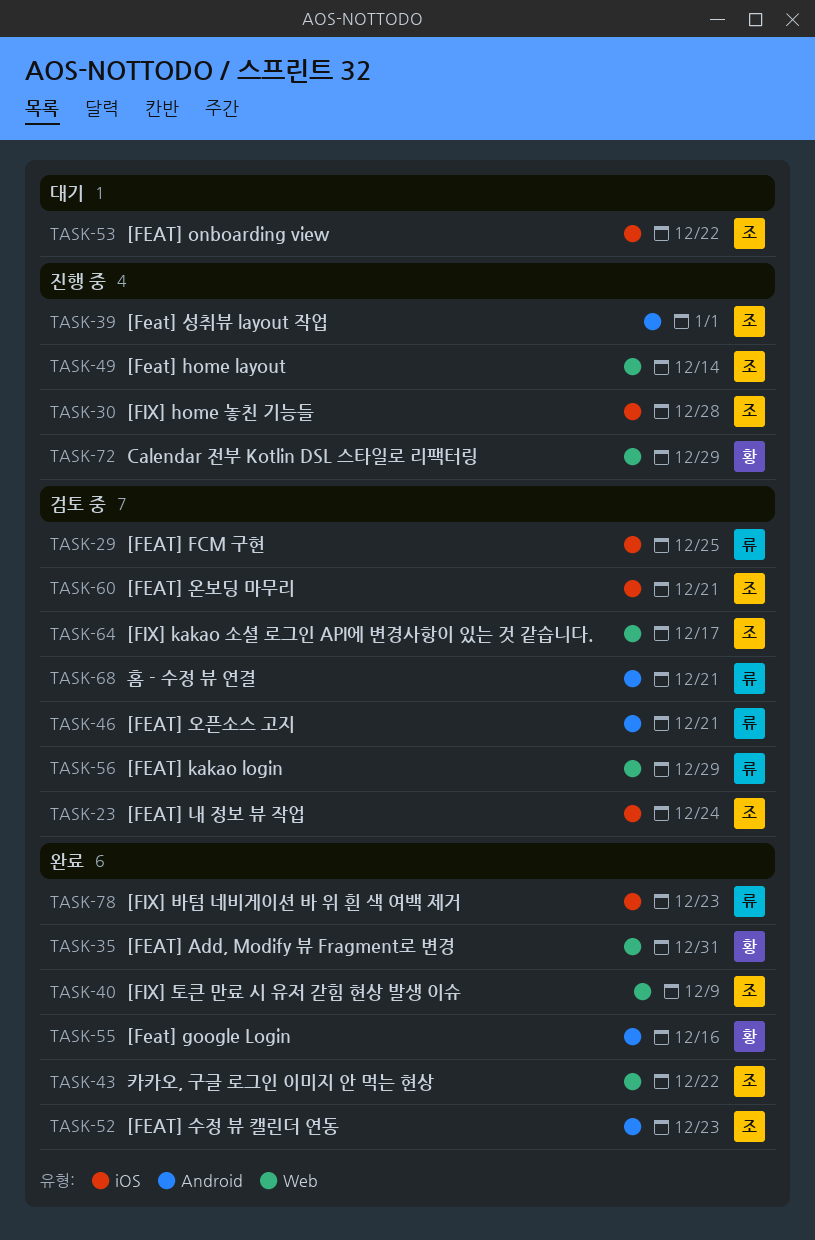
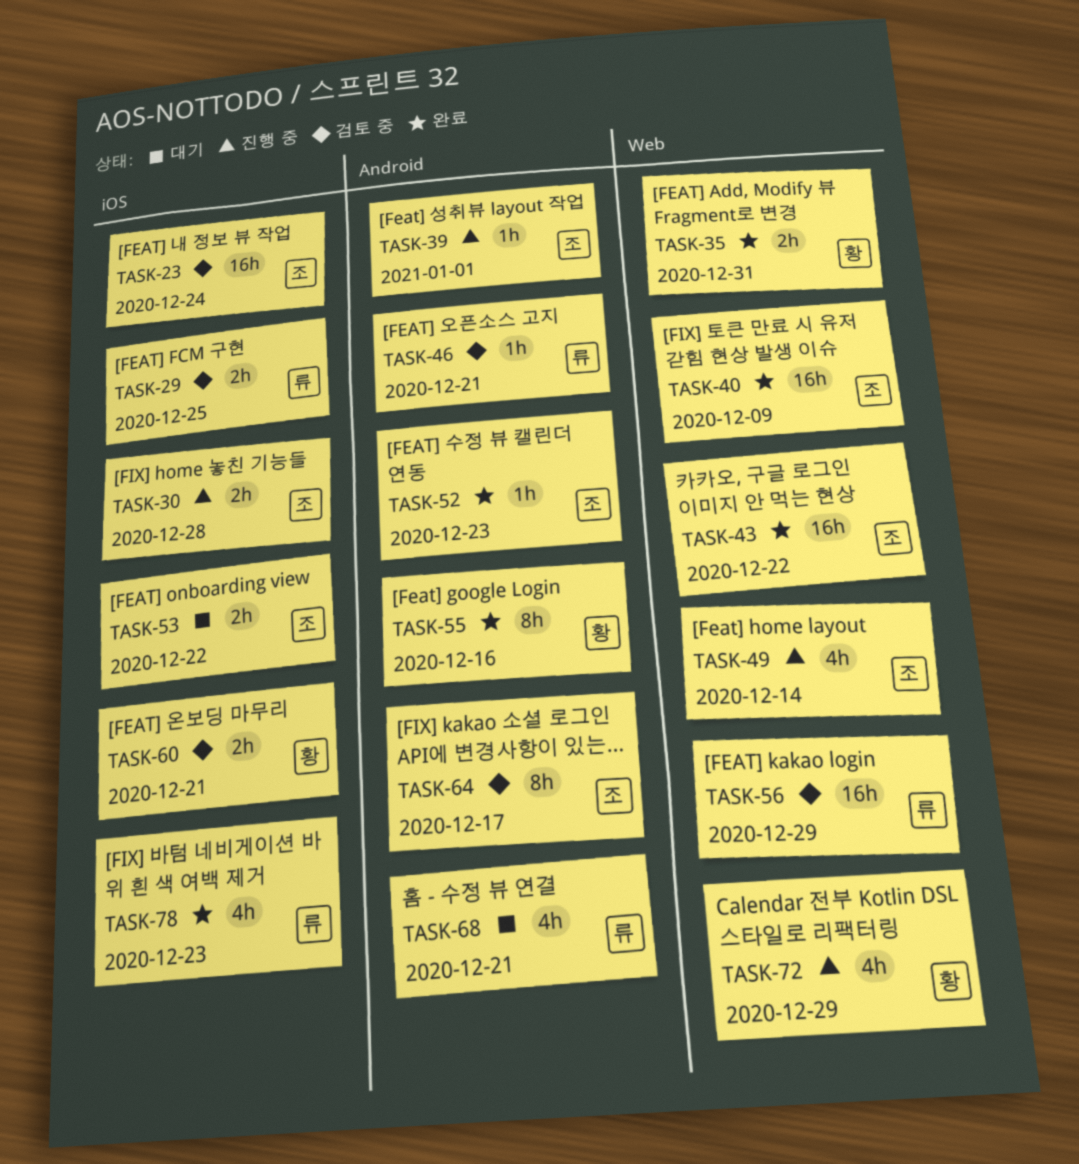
TASK-60, owner: 조 -> 황
TASK-64, label: Web -> Android
TASK-68, status: 검토 중 -> 대기

